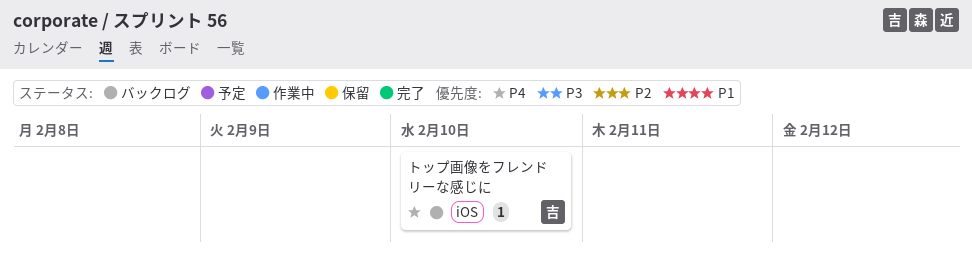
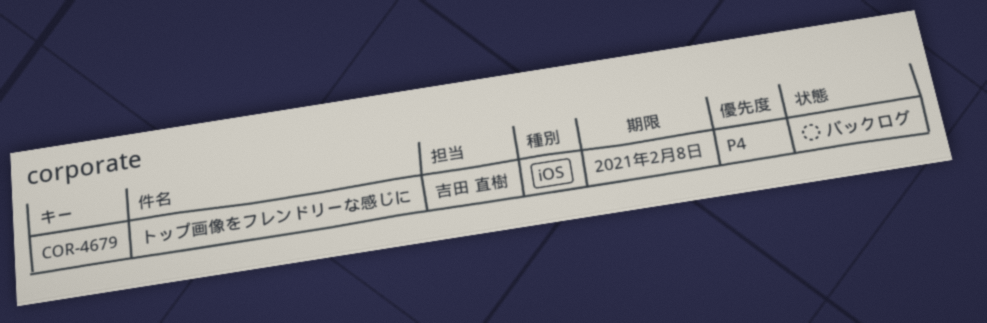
トップ画像をフレンドリーな感じに, due: Feb 10 -> Feb 8

